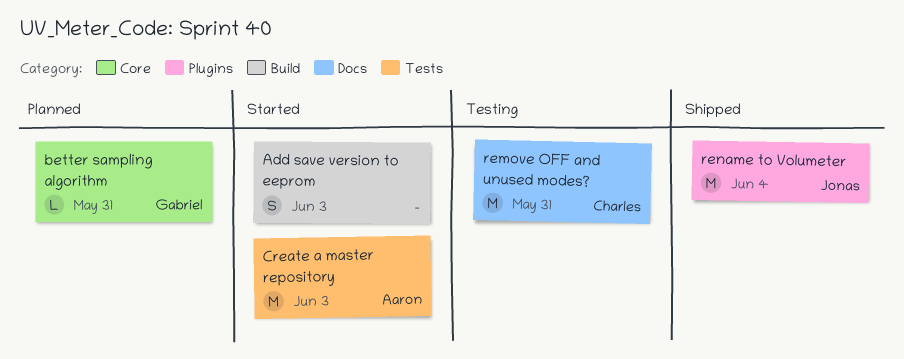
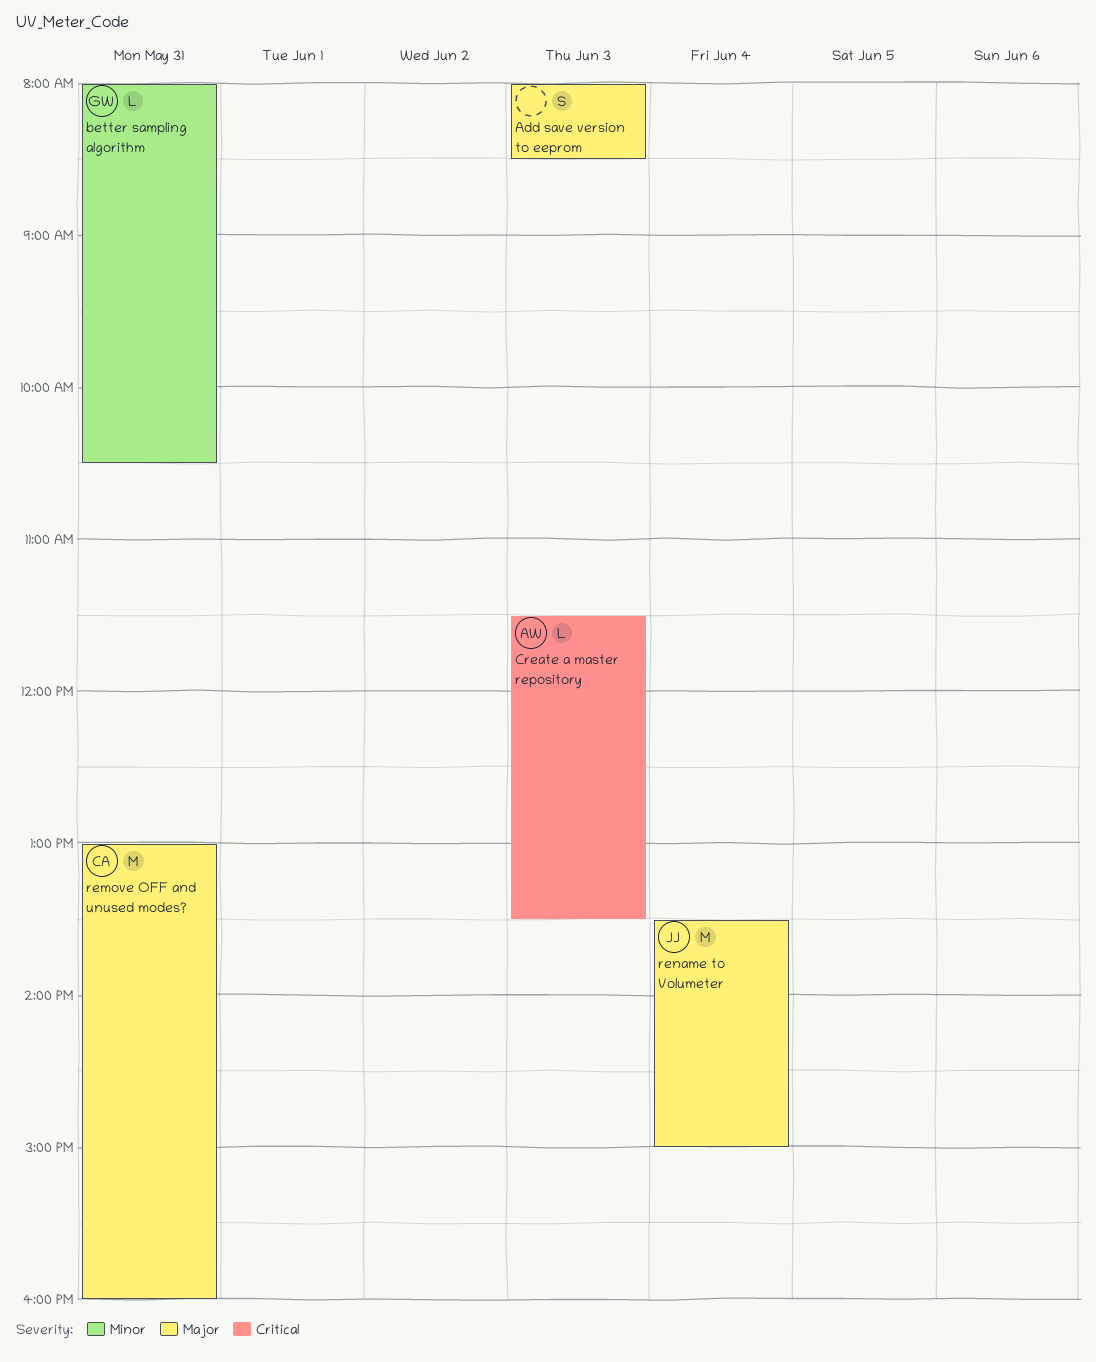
Create a master repository, estimate: M -> L

